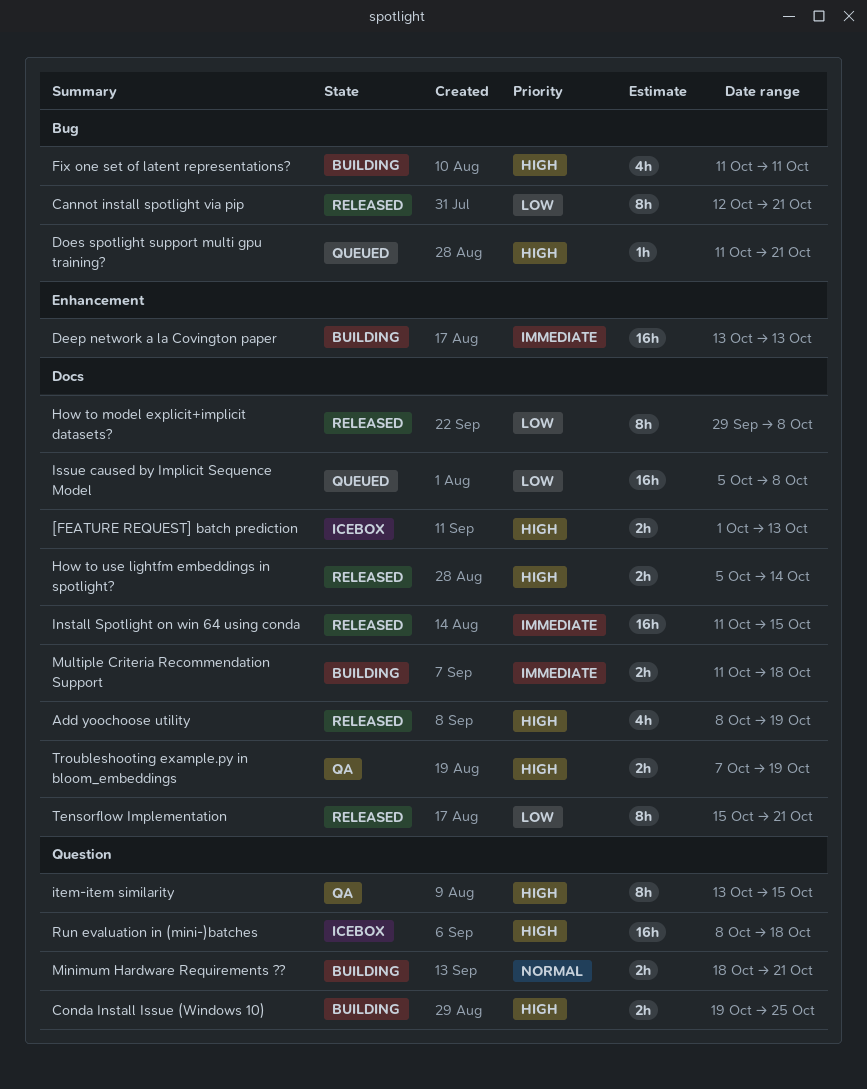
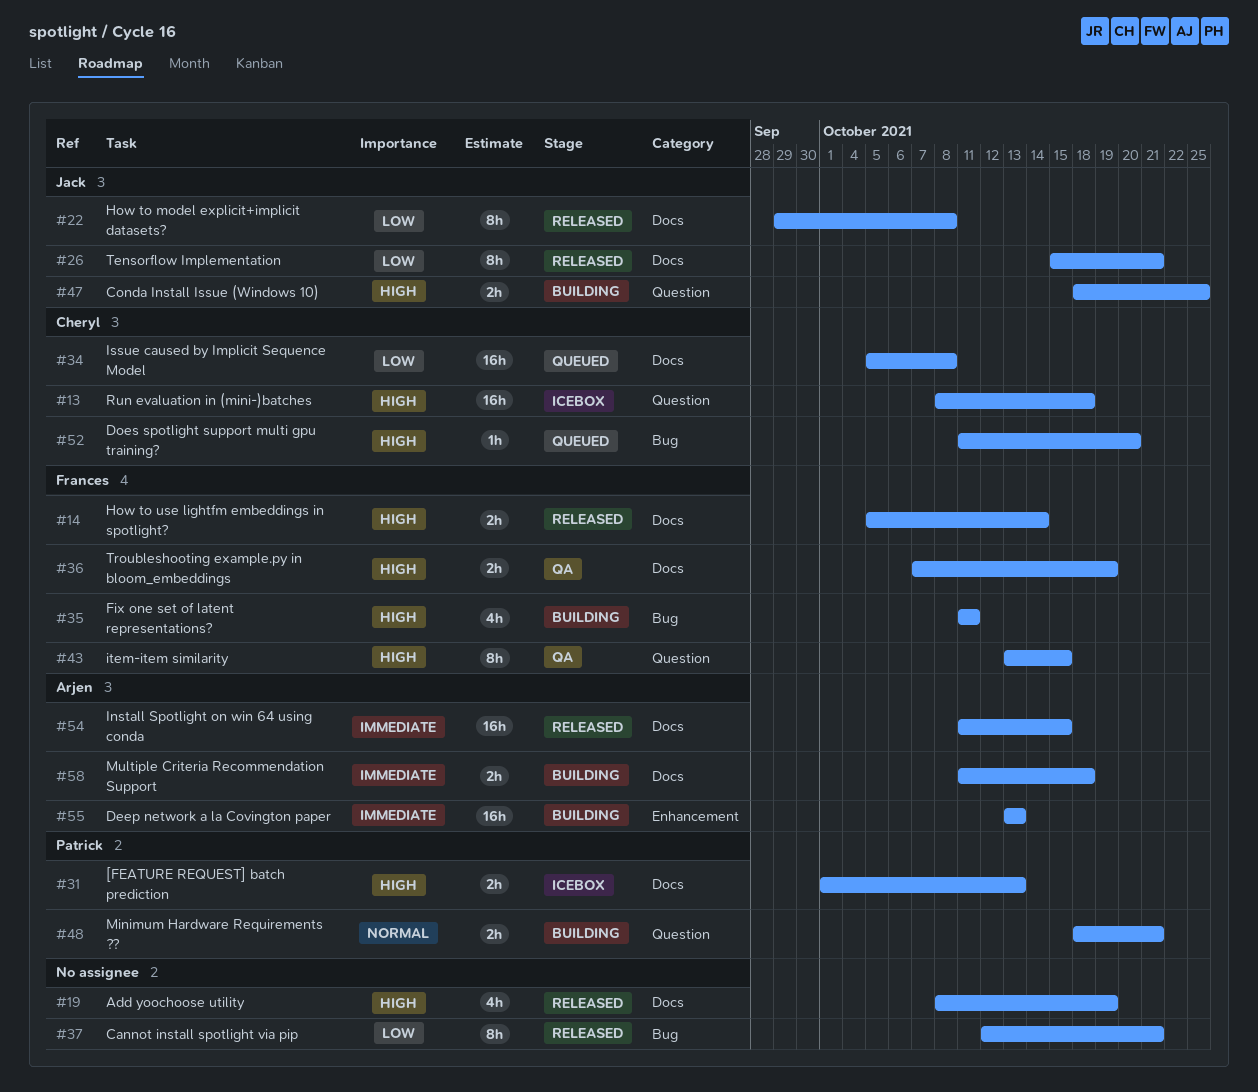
Conda Install Issue (Windows 10), start: Oct 19 -> Oct 18
Does spotlight support multi gpu training?, due: Oct 21 -> Oct 20

